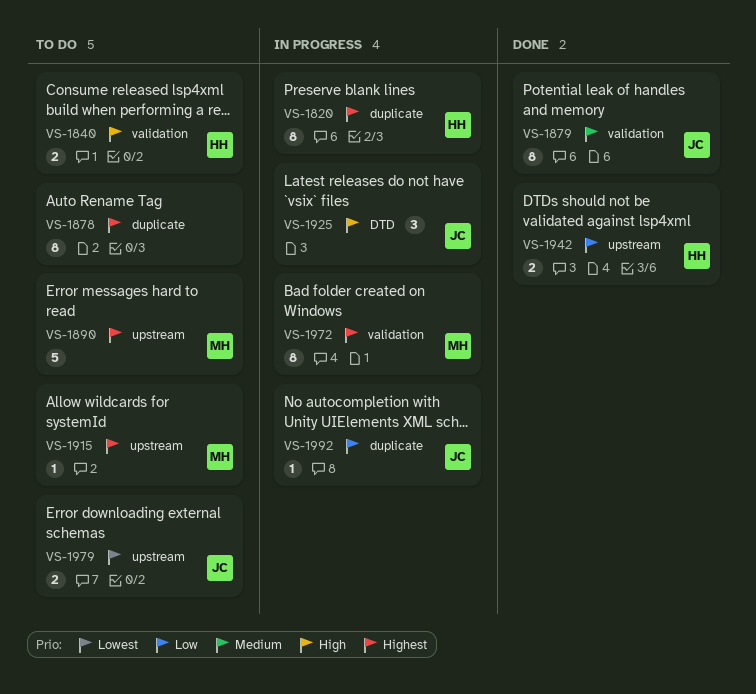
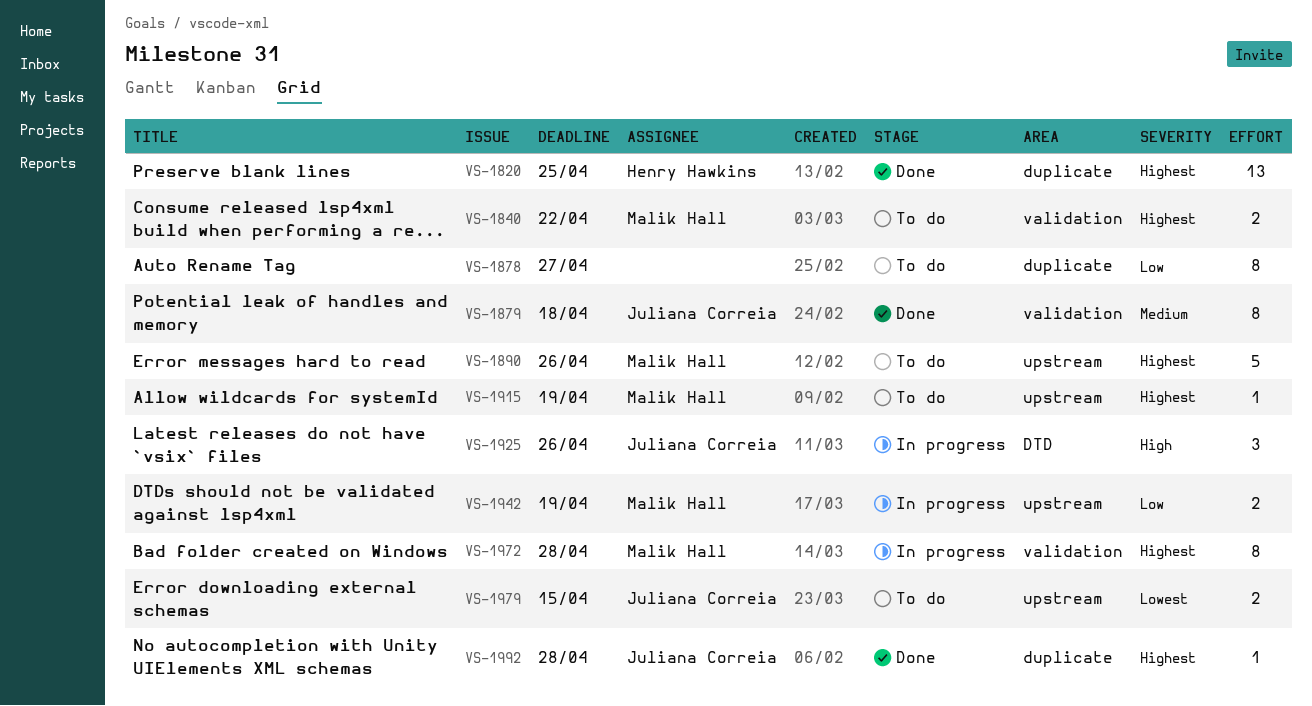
VS-1820, status: In progress -> Done
VS-1820, estimate: 8 -> 13
VS-1840, owner: Henry Hawkins -> Malik Hall
VS-1840, priority: High -> Highest
VS-1878, priority: Highest -> Low
VS-1942, status: Done -> In progress
VS-1942, owner: Henry Hawkins -> Malik Hall
VS-1992, status: In progress -> Done
VS-1992, priority: Low -> Highest

